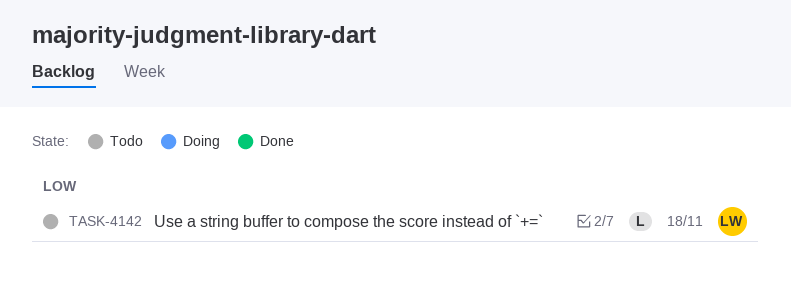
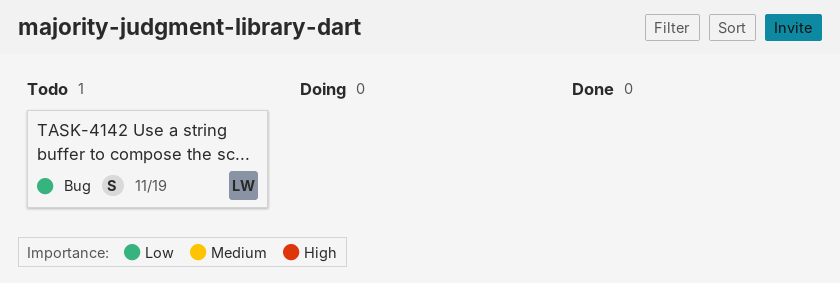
TASK-4142, estimate: L -> S
TASK-4142, due: Nov 18 -> Nov 19

